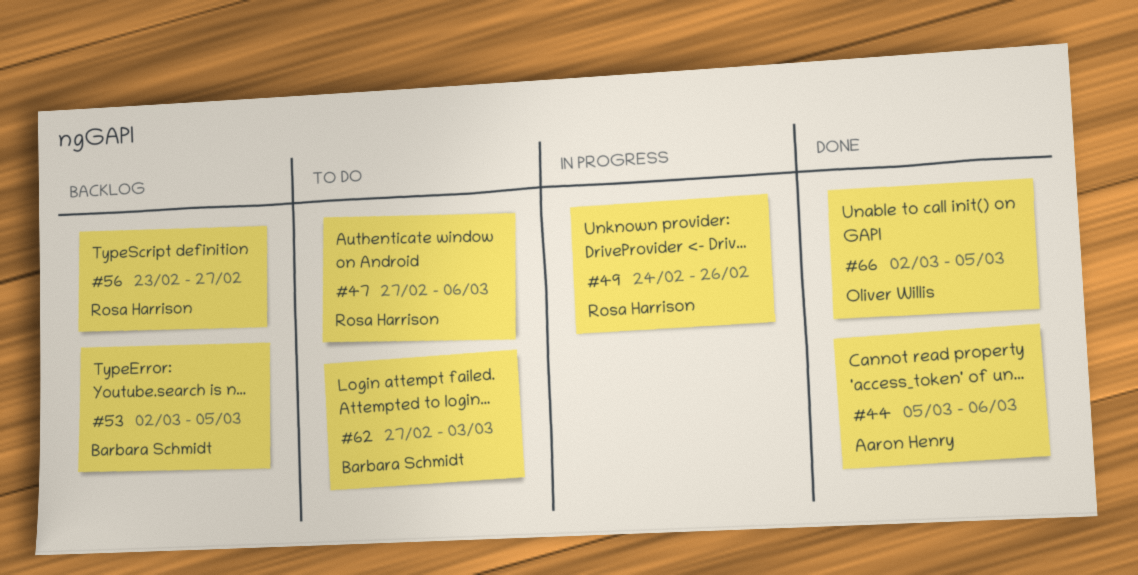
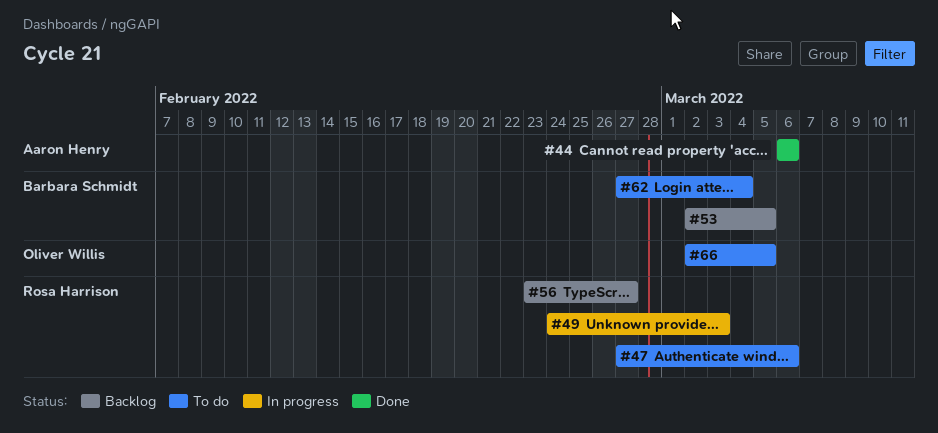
#44, start: Mar 5 -> Mar 6
#49, due: Feb 26 -> Mar 3
#62, due: Mar 3 -> Mar 4
#66, status: Done -> To do

